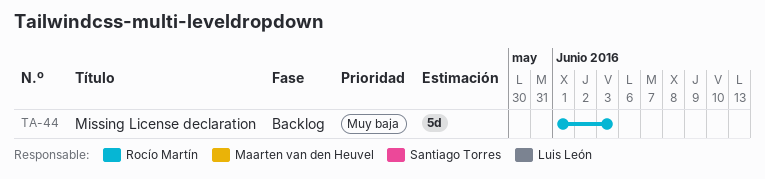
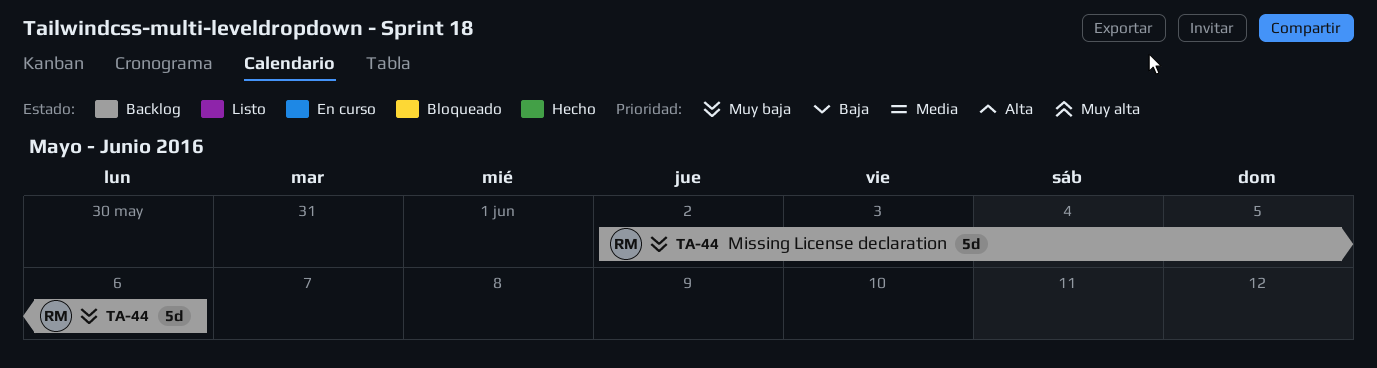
TA-44, start: Jun 1 -> Jun 2
TA-44, due: Jun 3 -> Jun 6

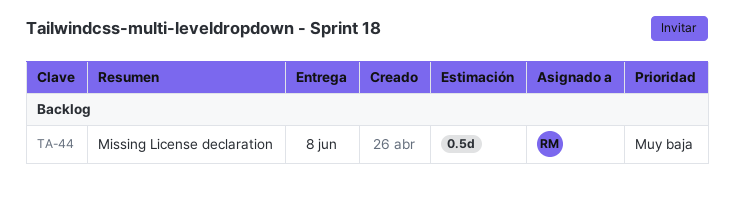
TA-44, estimate: 5d -> 0.5d
TA-44, due: Jun 6 -> Jun 8

